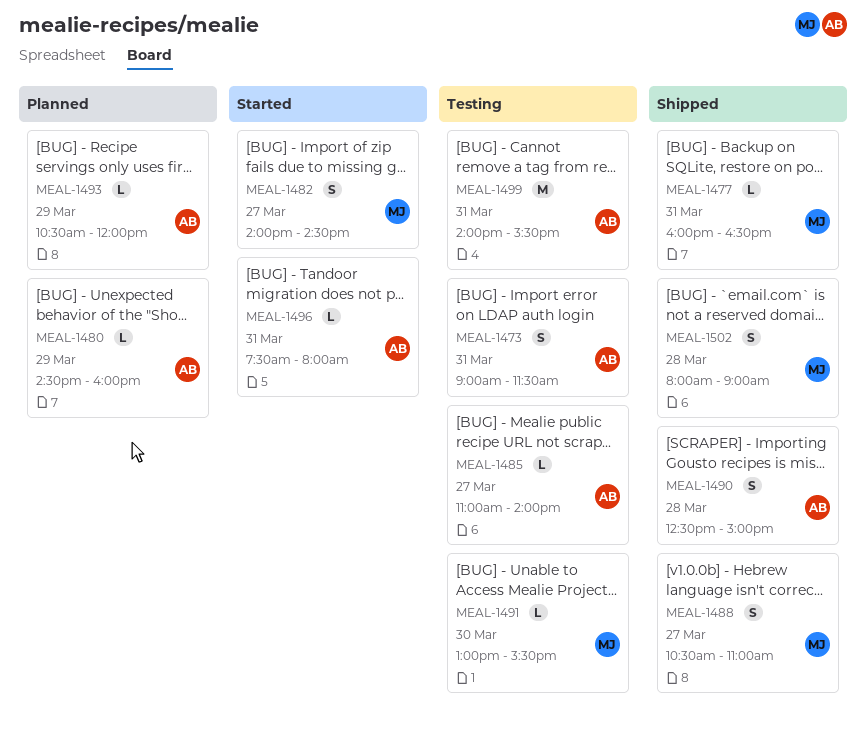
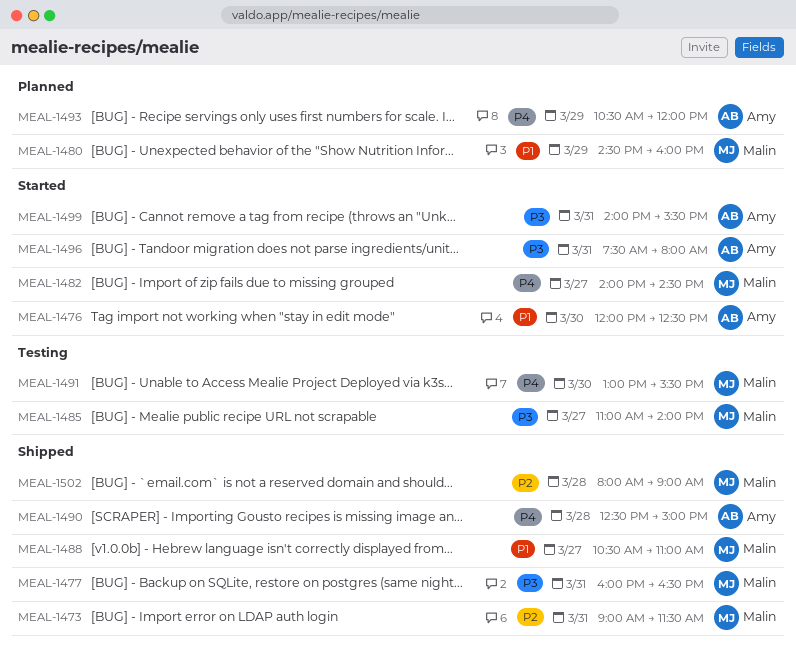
MEAL-1473, status: Testing -> Shipped
MEAL-1473, owner: Amy -> Malin
MEAL-1476: none -> present
MEAL-1480, owner: Amy -> Malin
MEAL-1485, owner: Amy -> Malin
MEAL-1499, status: Testing -> Started

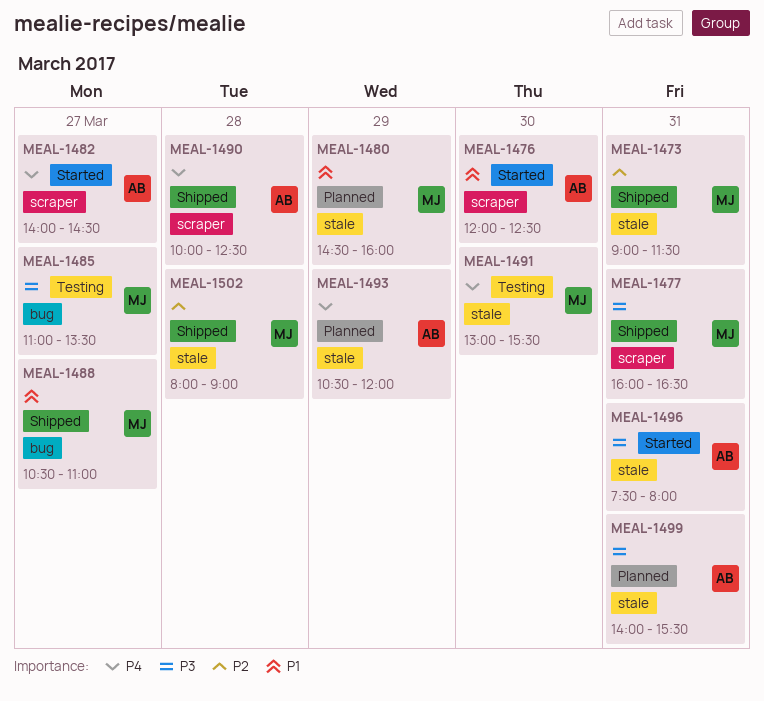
MEAL-1482, owner: Malin -> Amy
MEAL-1485, ends: 14:00 -> 13:30
MEAL-1490, begins: 12:30 -> 10:00
MEAL-1490, ends: 15:00 -> 12:30
MEAL-1499, status: Started -> Planned

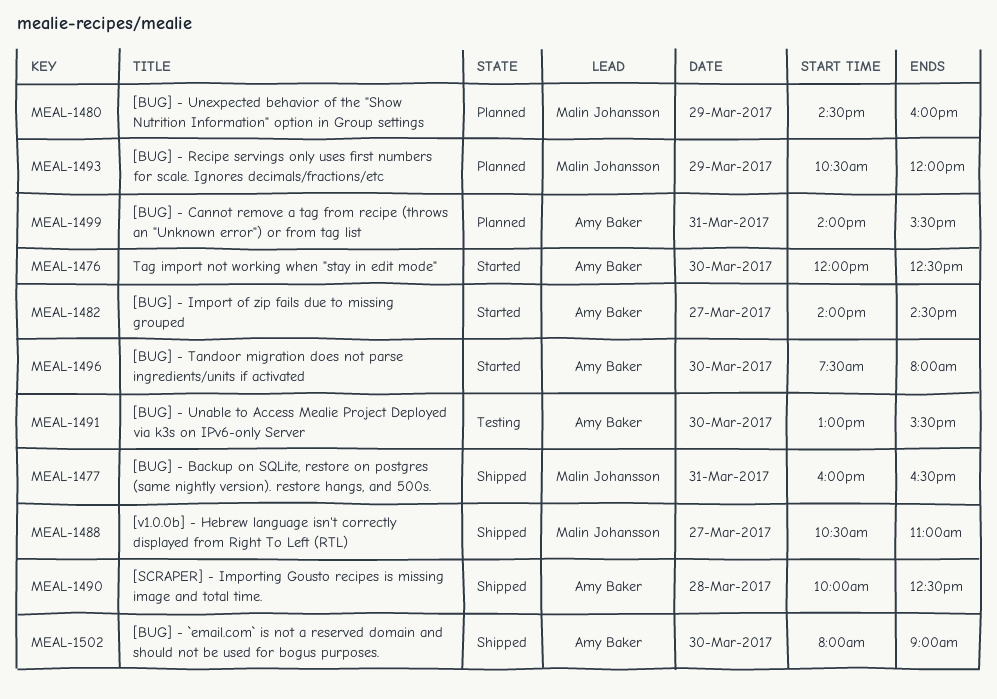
MEAL-1473: present -> none
MEAL-1485: present -> none
MEAL-1491, owner: Malin Johansson -> Amy Baker
MEAL-1493, owner: Amy Baker -> Malin Johansson
MEAL-1496, day: Mar 31 -> Mar 30
MEAL-1502, owner: Malin Johansson -> Amy Baker
MEAL-1502, day: Mar 28 -> Mar 30

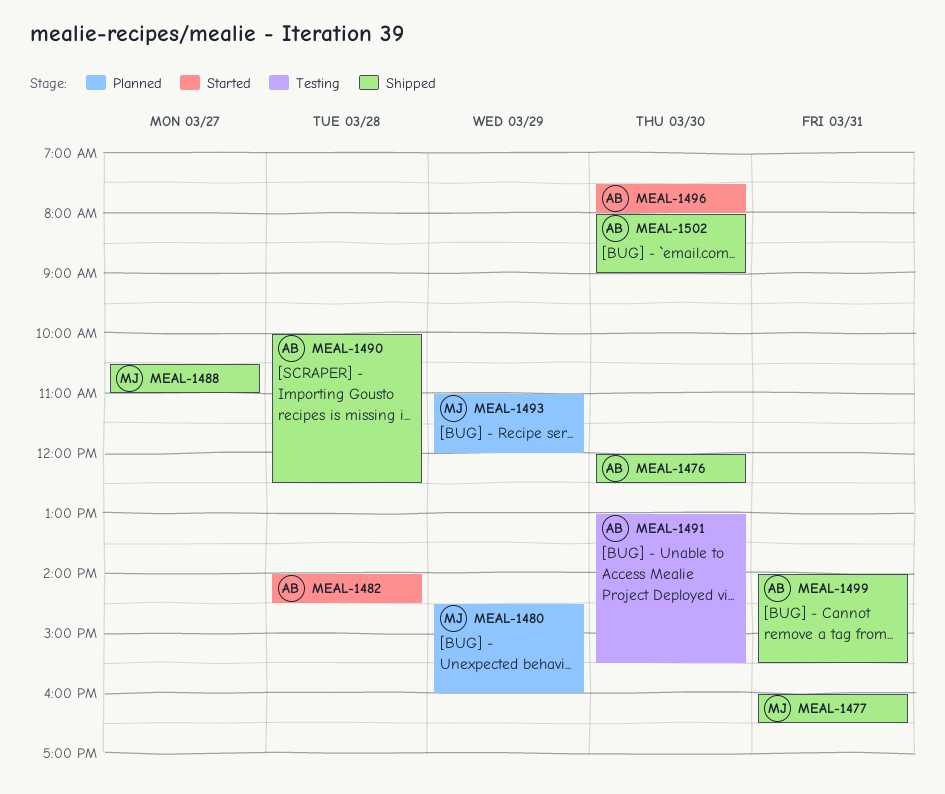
MEAL-1476, status: Started -> Shipped
MEAL-1482, day: Mar 27 -> Mar 28
MEAL-1493, begins: 10:30 -> 11:00
MEAL-1499, status: Planned -> Shipped

